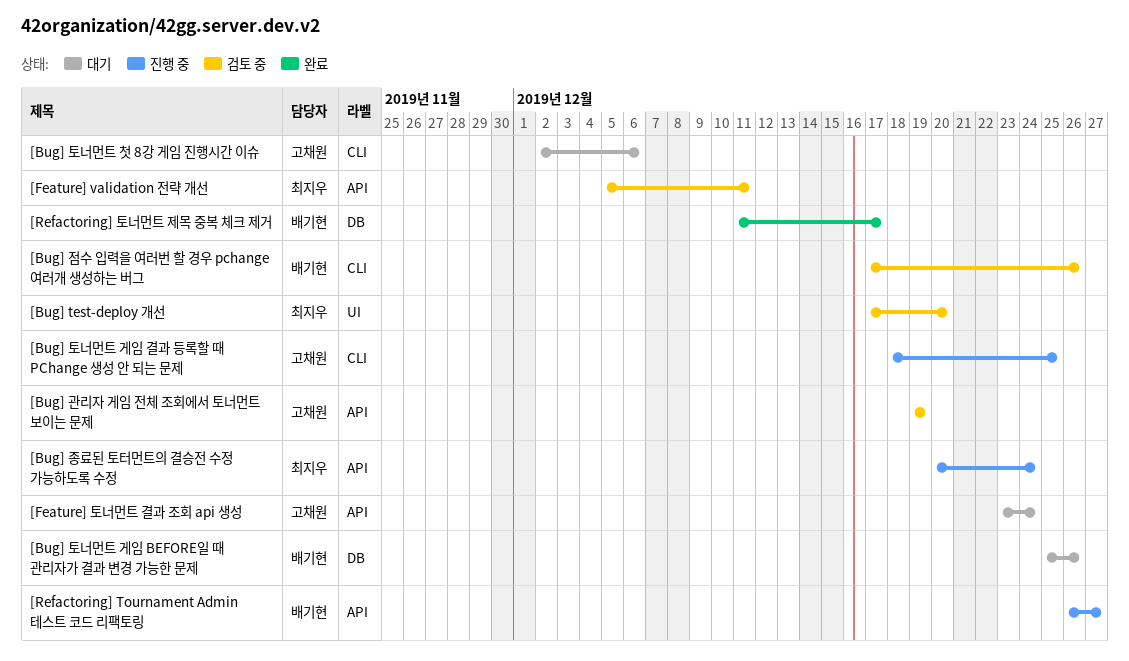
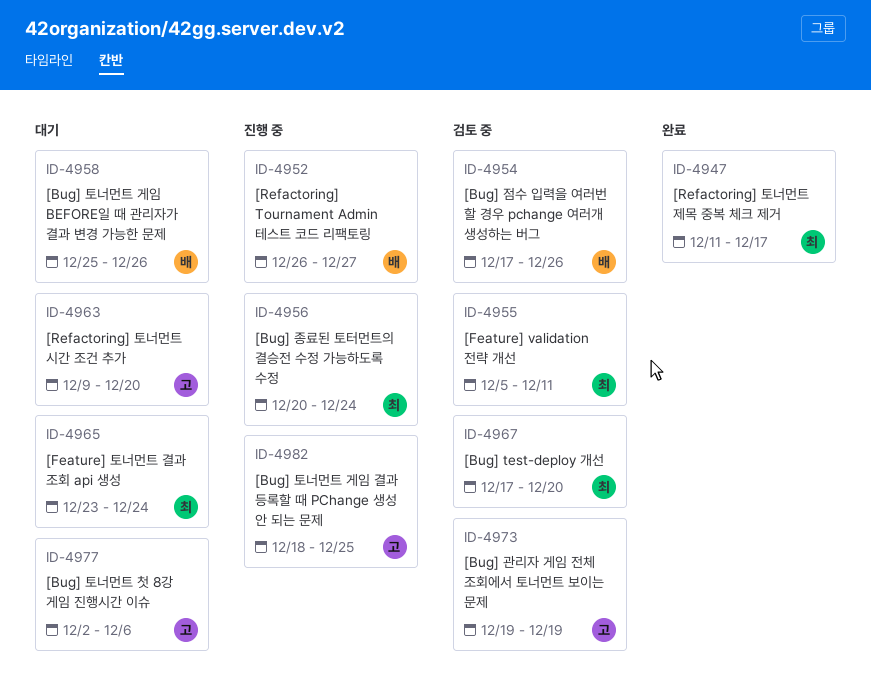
[Feature] 토너먼트 결과 조회 api 생성, owner: 고채원 -> 최지우
[Refactoring] 토너먼트 시간 조건 추가: none -> present
[Refactoring] 토너먼트 제목 중복 체크 제거, owner: 배기현 -> 최지우

